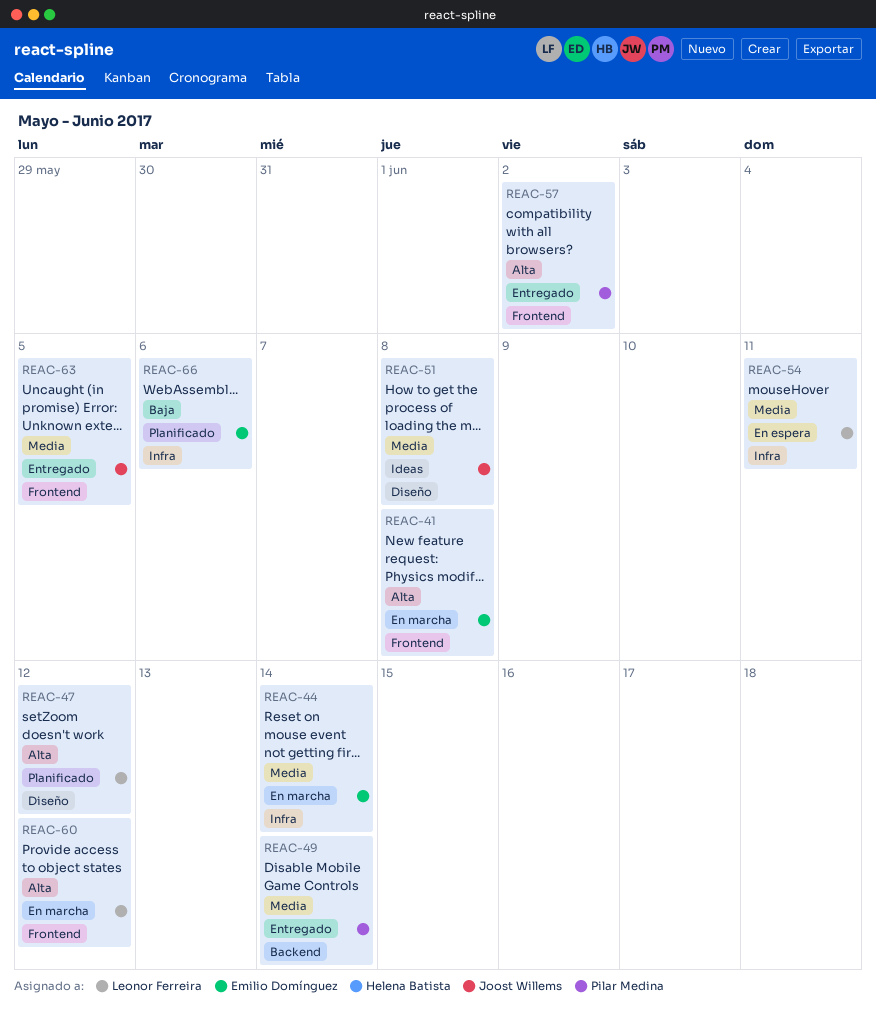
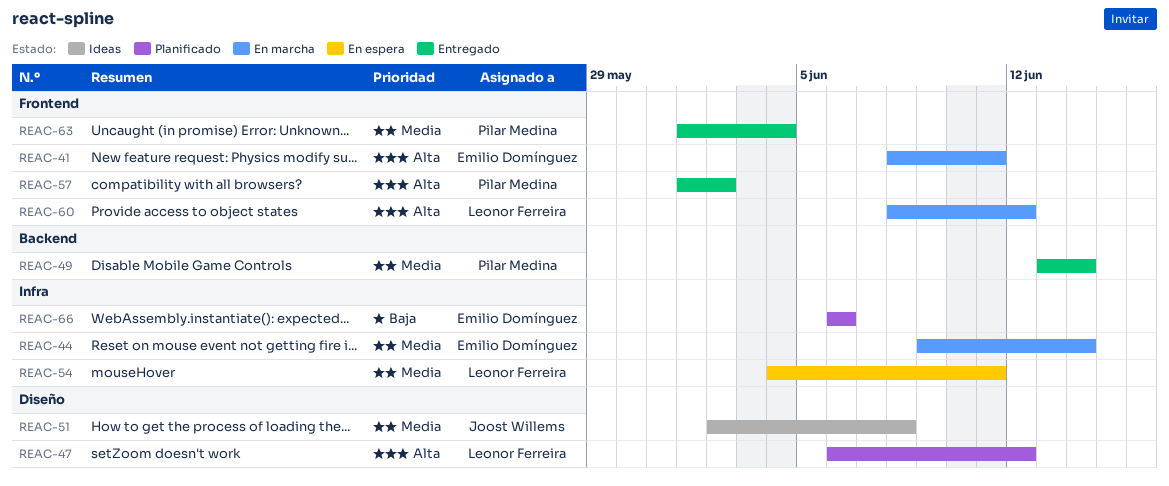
REAC-41, due: Jun 8 -> Jun 11
REAC-63, owner: Joost Willems -> Pilar Medina
REAC-63, due: Jun 5 -> Jun 4

